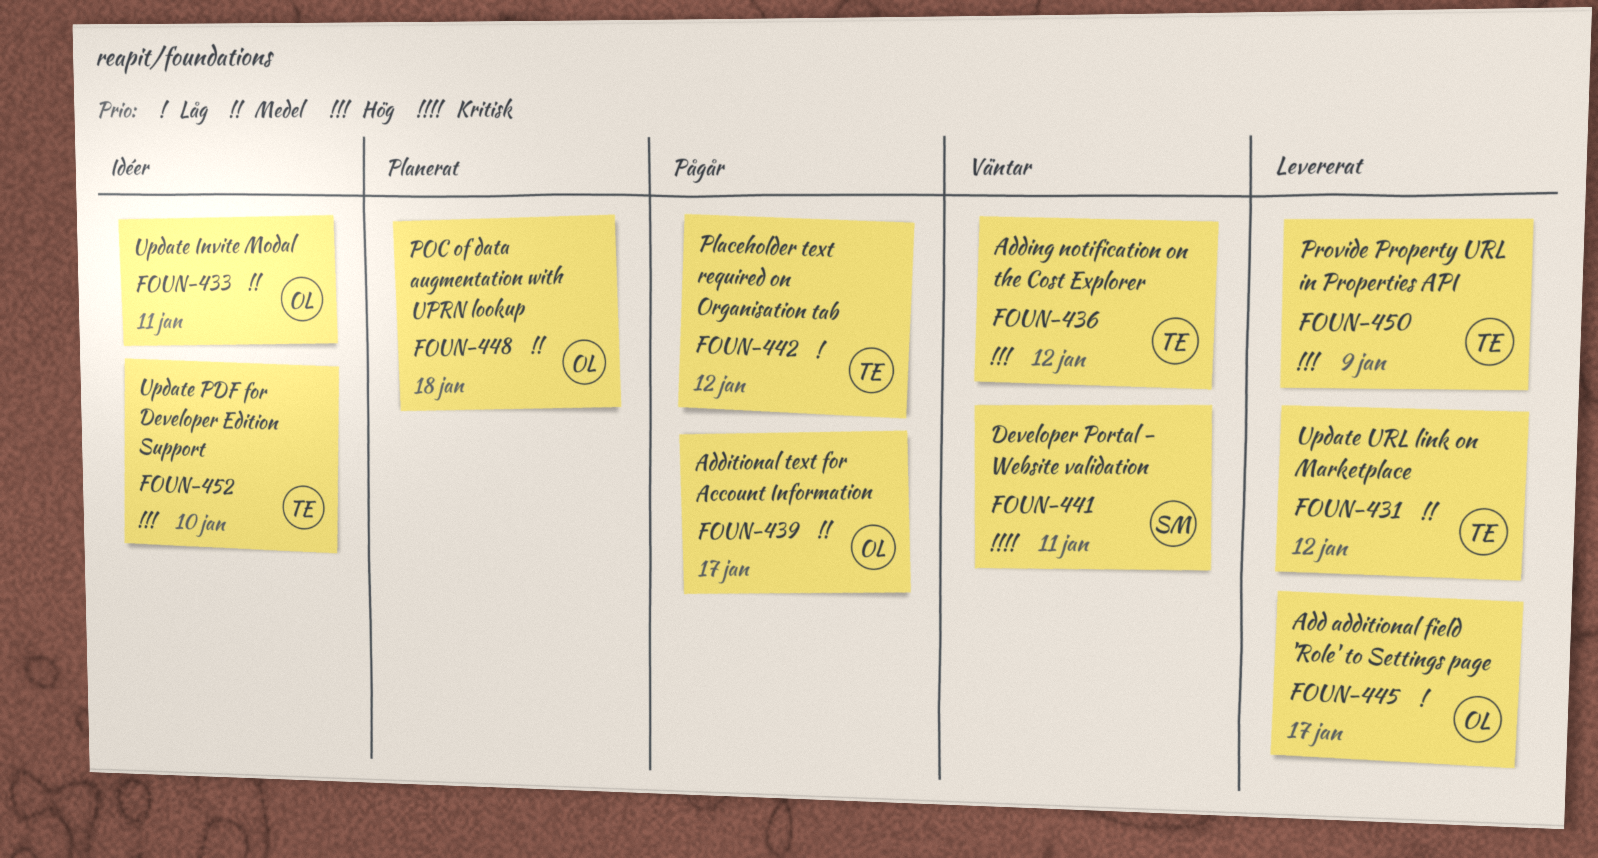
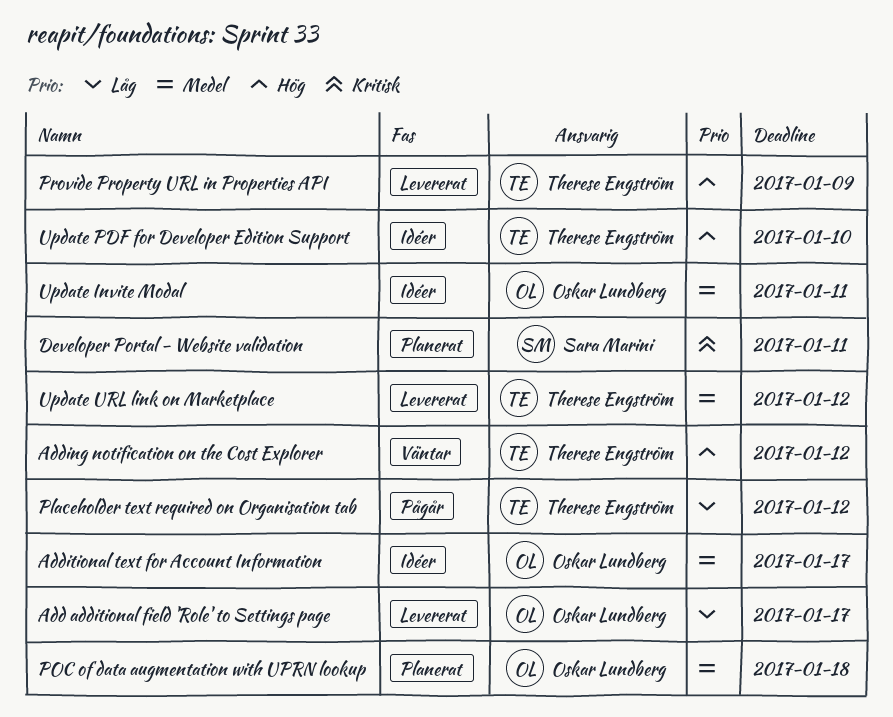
Additional text for Account Information, status: Pågår -> Idéer
Developer Portal - Website validation, status: Väntar -> Planerat

